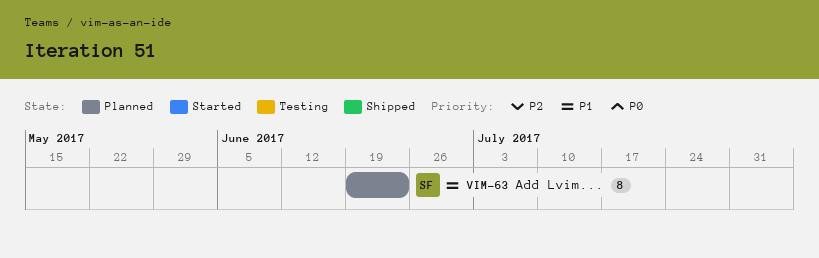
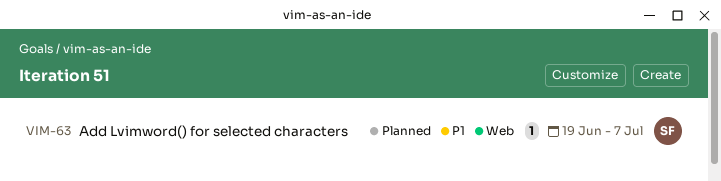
VIM-63, estimate: 8 -> 1
VIM-63, due: Jun 23 -> Jul 7

